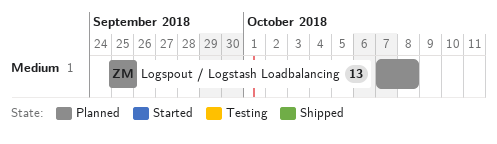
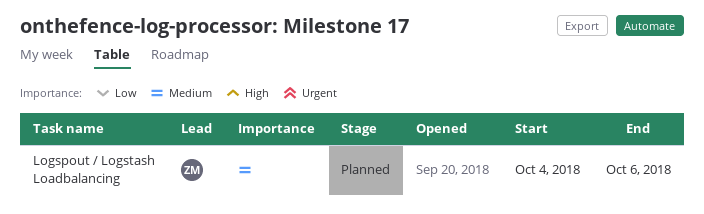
Logspout / Logstash Loadbalancing, start: Oct 7 -> Oct 4
Logspout / Logstash Loadbalancing, due: Oct 8 -> Oct 6

